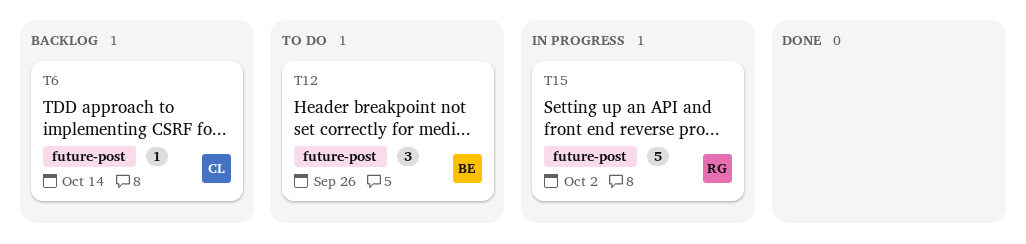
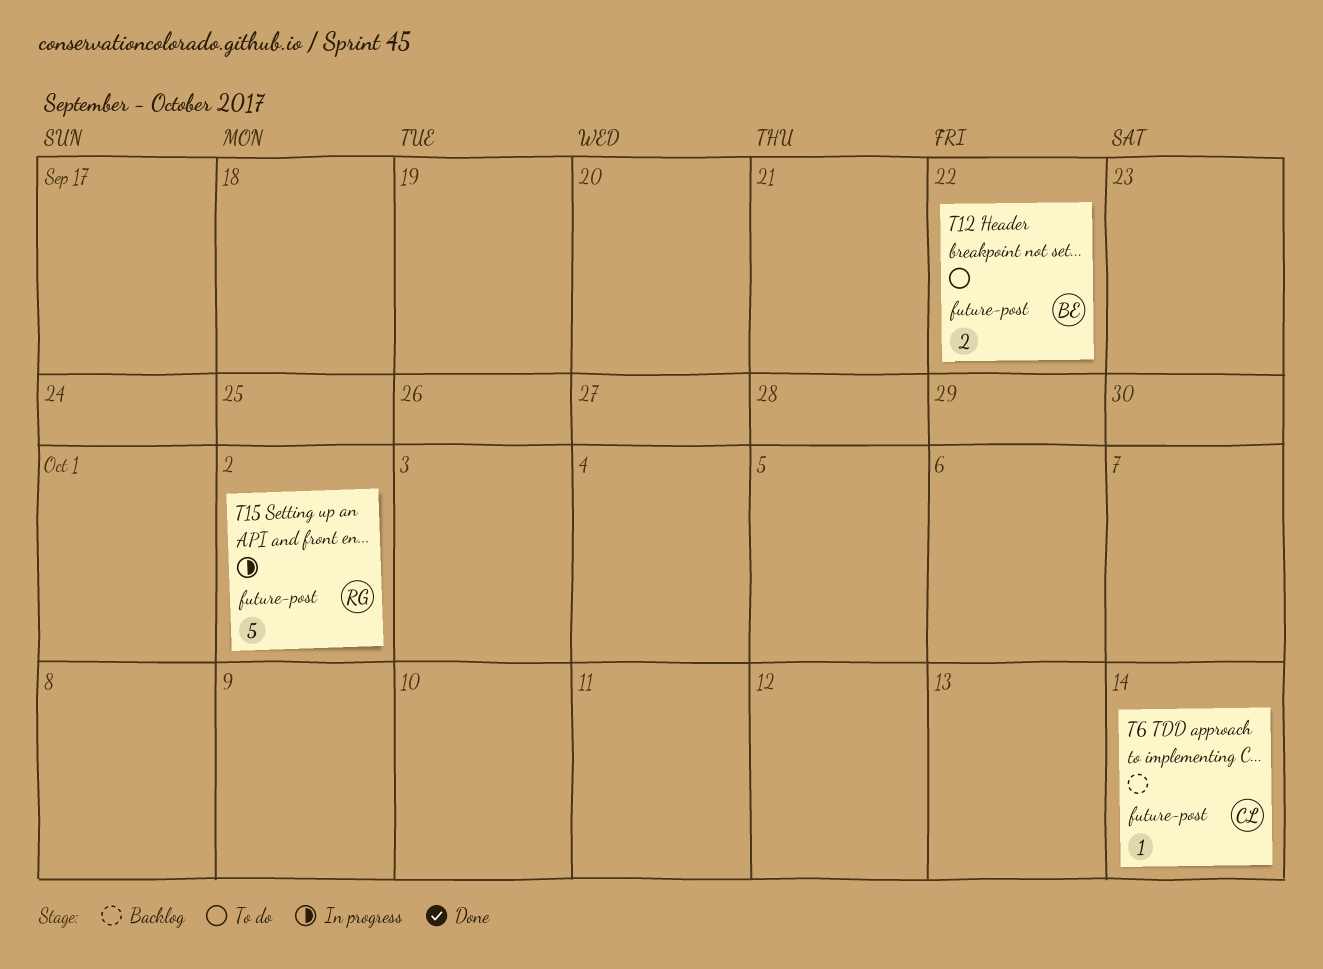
T12, estimate: 3 -> 2
T12, due: Sep 26 -> Sep 22

